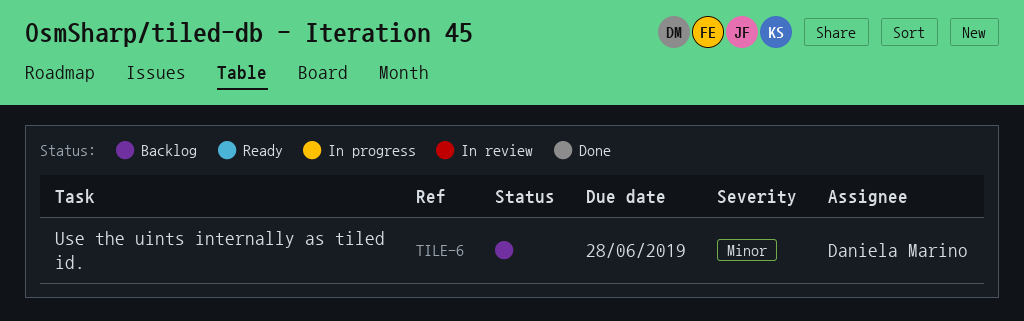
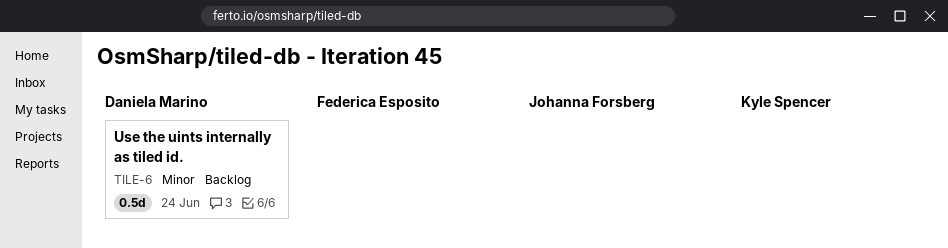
TILE-6, due: Jun 28 -> Jun 24

